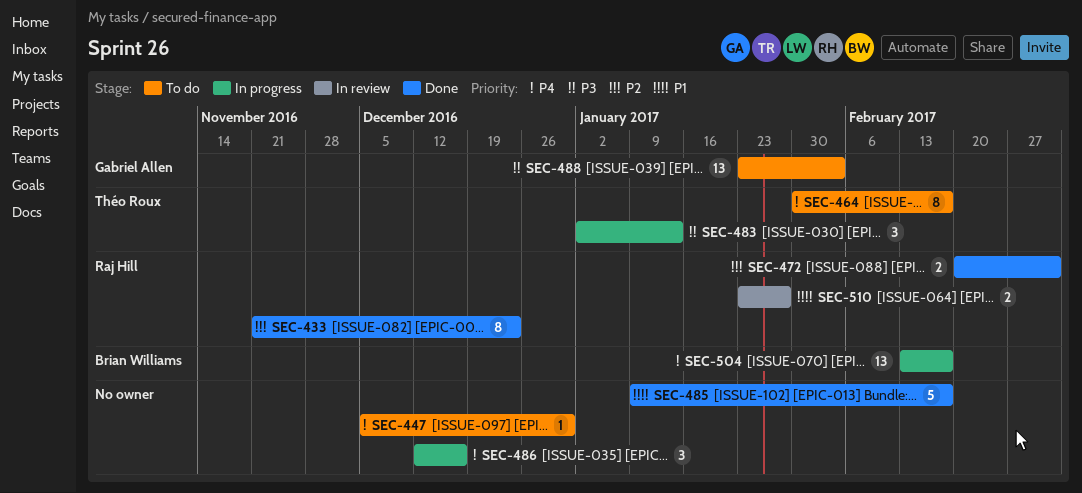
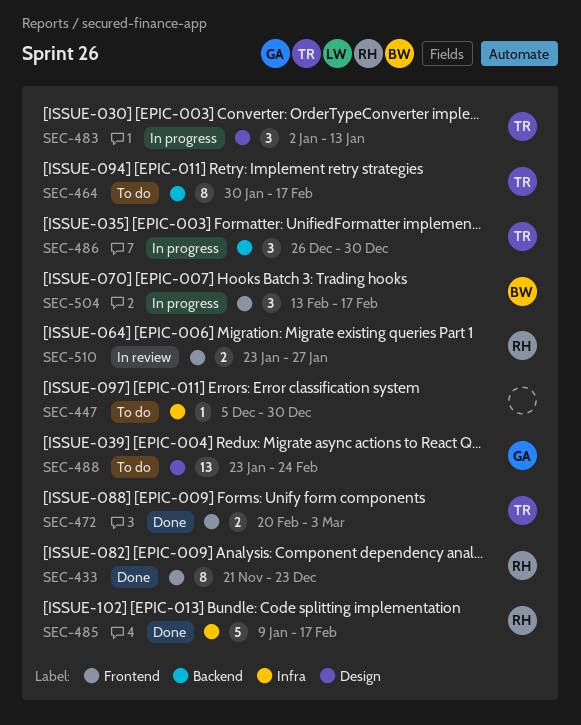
SEC-472, owner: Raj Hill -> Théo Roux
SEC-485, owner: none -> Raj Hill
SEC-486, owner: none -> Théo Roux
SEC-486, start: Dec 12 -> Dec 26
SEC-486, due: Dec 16 -> Dec 30
SEC-488, due: Feb 3 -> Feb 24
SEC-504, estimate: 13 -> 3

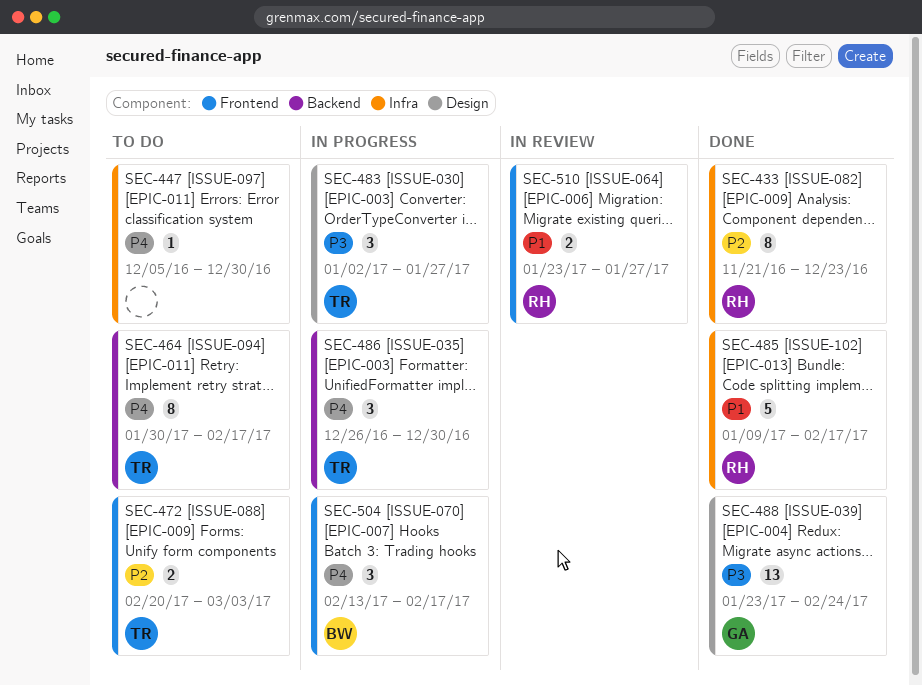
SEC-433, label: Frontend -> Infra
SEC-472, status: Done -> To do
SEC-483, due: Jan 13 -> Jan 27
SEC-488, status: To do -> Done

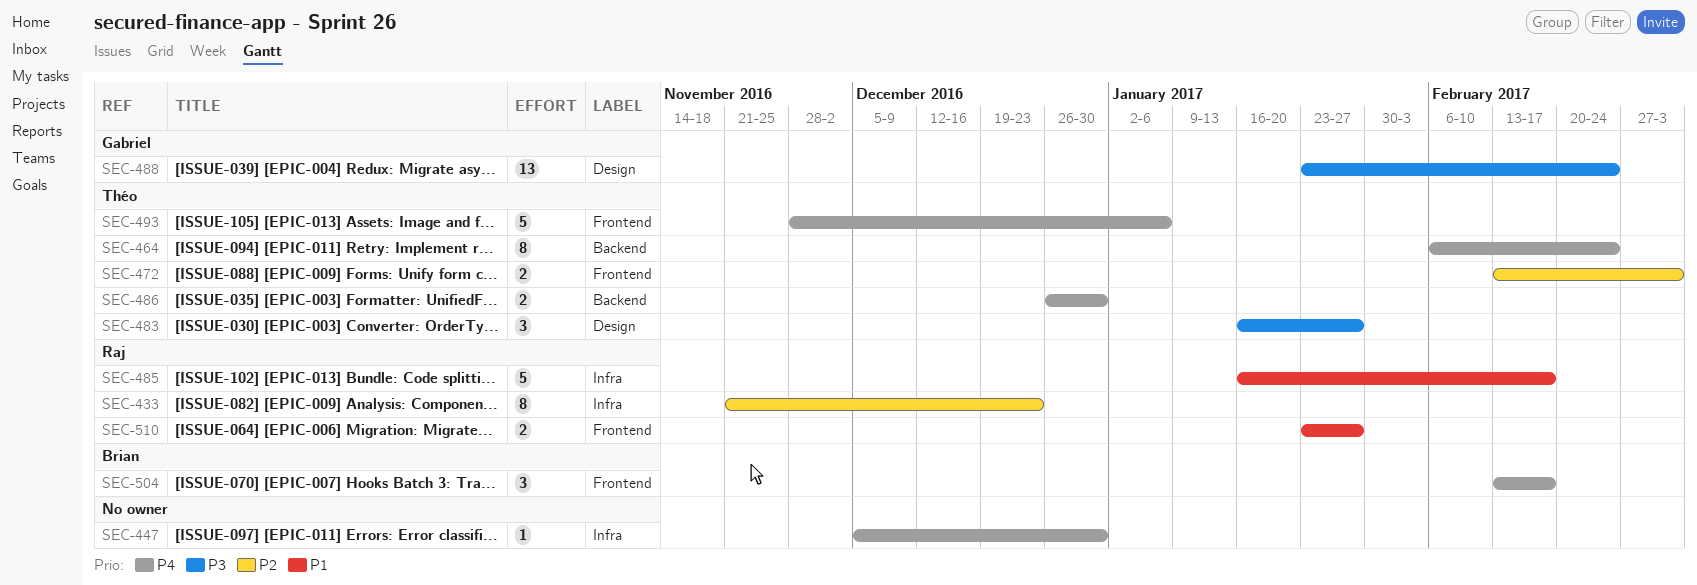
SEC-464, start: Jan 30 -> Feb 6
SEC-464, due: Feb 17 -> Feb 24
SEC-472, start: Feb 20 -> Feb 13
SEC-483, start: Jan 2 -> Jan 16
SEC-485, start: Jan 9 -> Jan 16
SEC-486, estimate: 3 -> 2
SEC-493: none -> present

